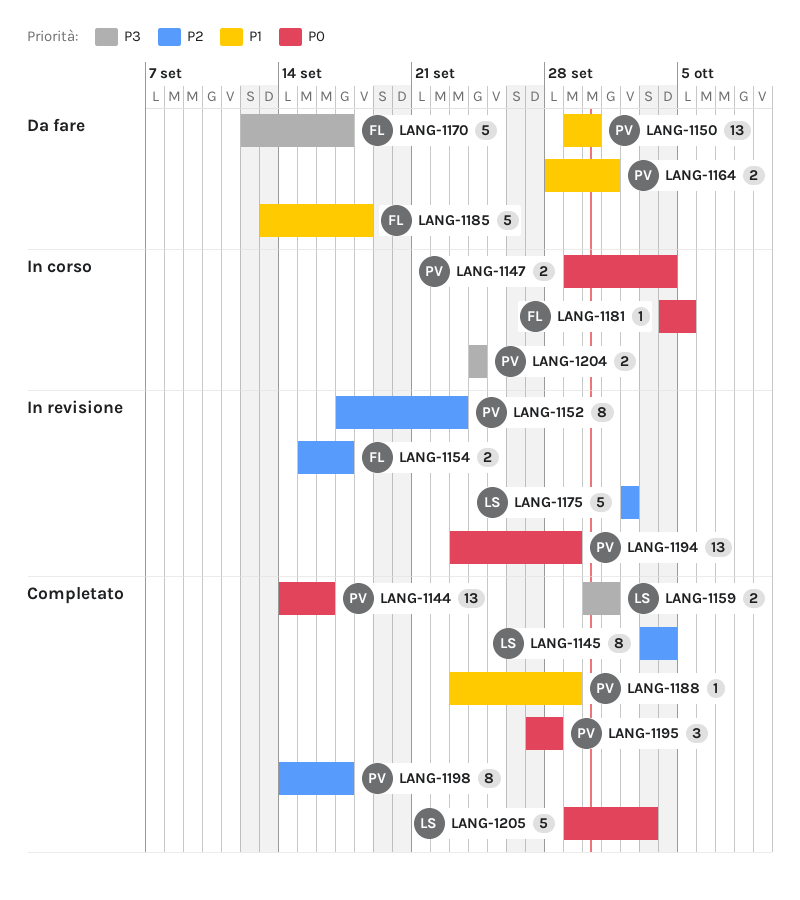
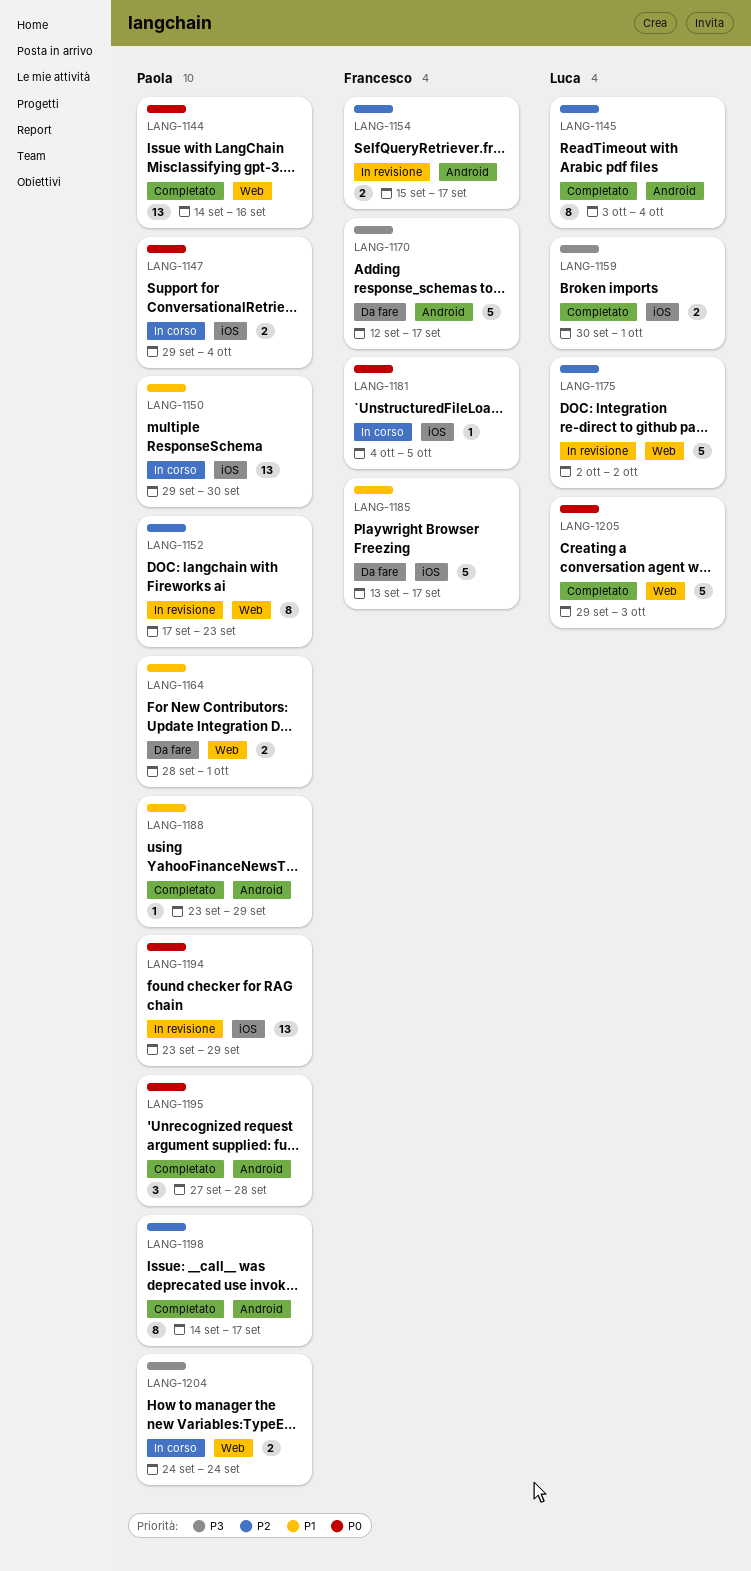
LANG-1150, status: Da fare -> In corso
LANG-1185, due: Sep 18 -> Sep 17

